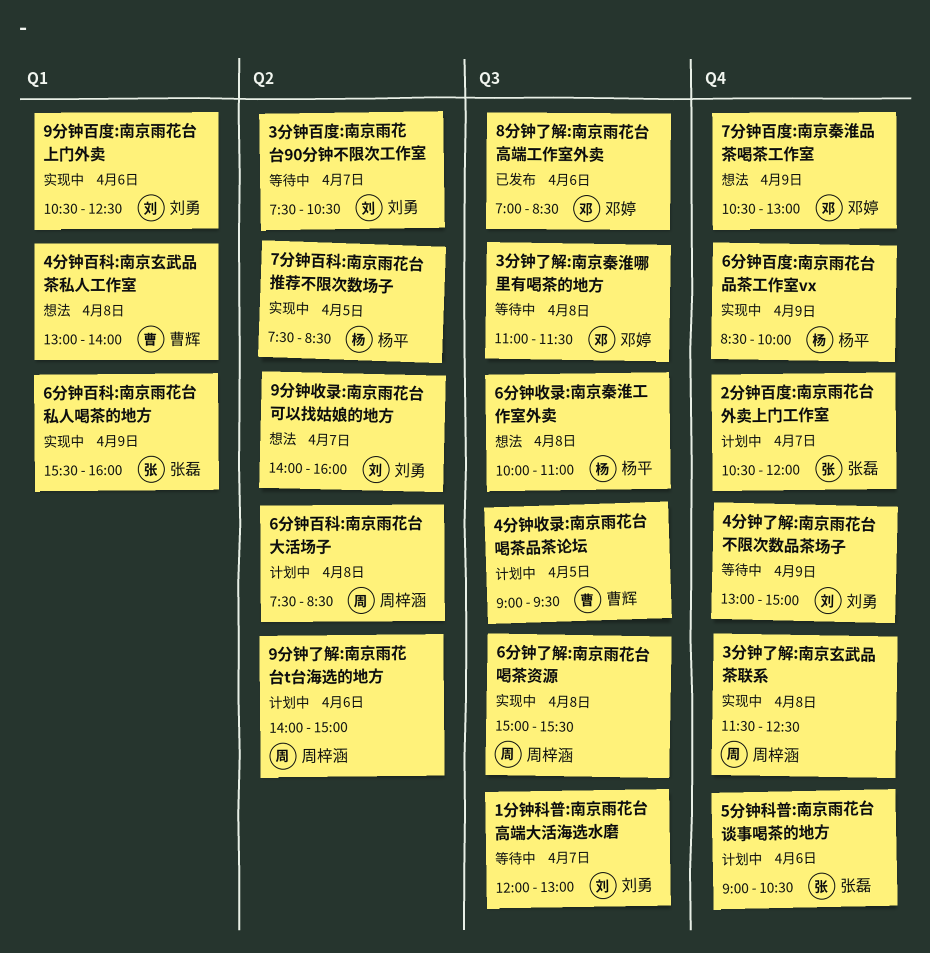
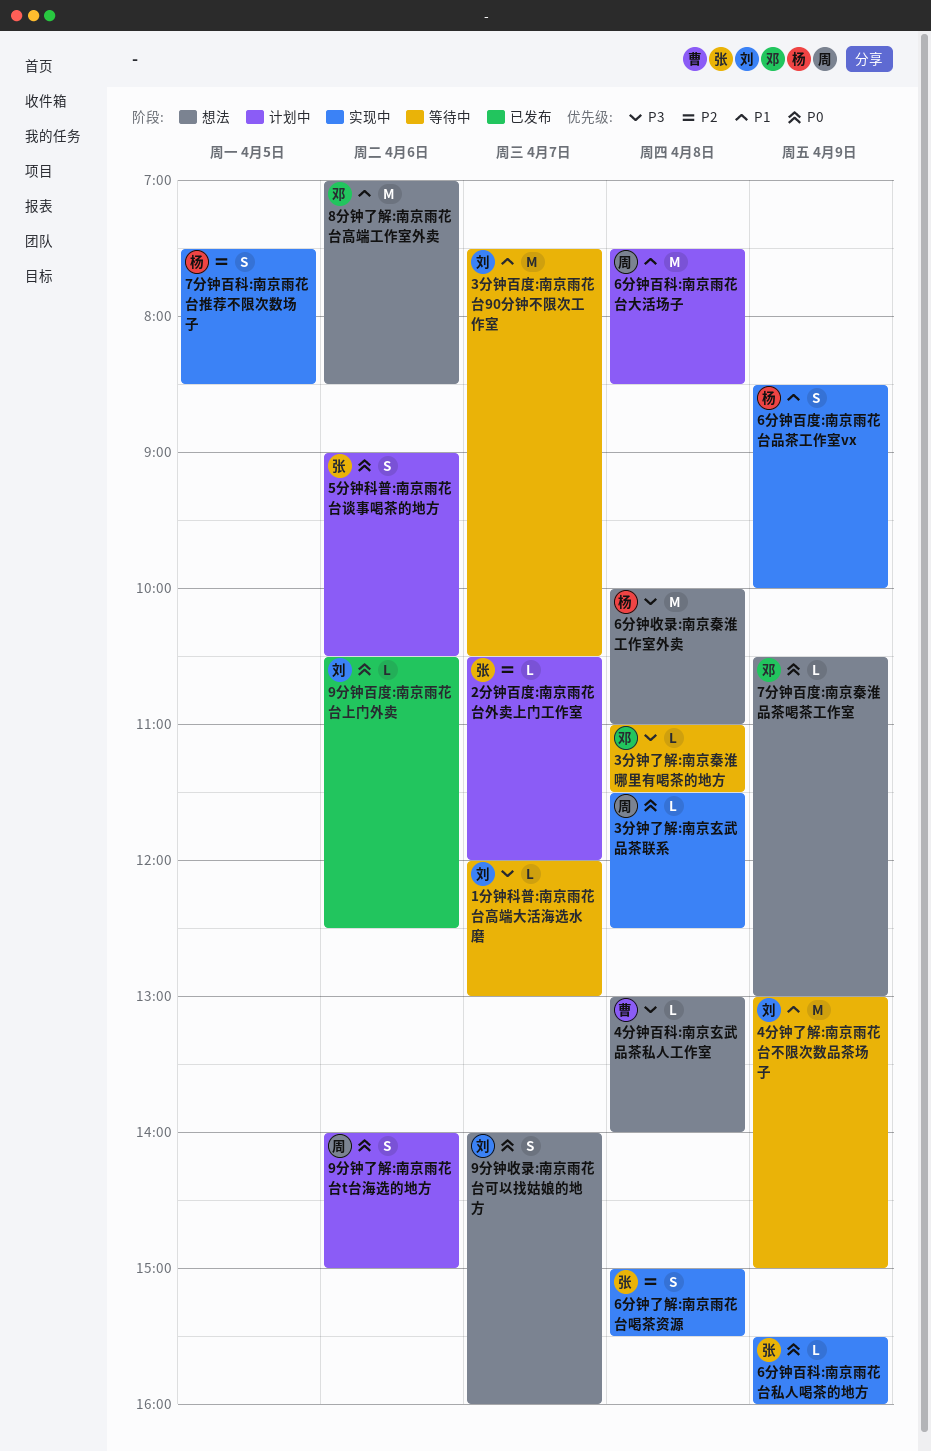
4分钟收录:南京雨花台喝茶品茶论坛: present -> none
6分钟了解:南京雨花台喝茶资源, owner: 周梓涵 -> 张磊
8分钟了解:南京雨花台高端工作室外卖, status: 已发布 -> 想法
9分钟百度:南京雨花台上门外卖, status: 实现中 -> 已发布

